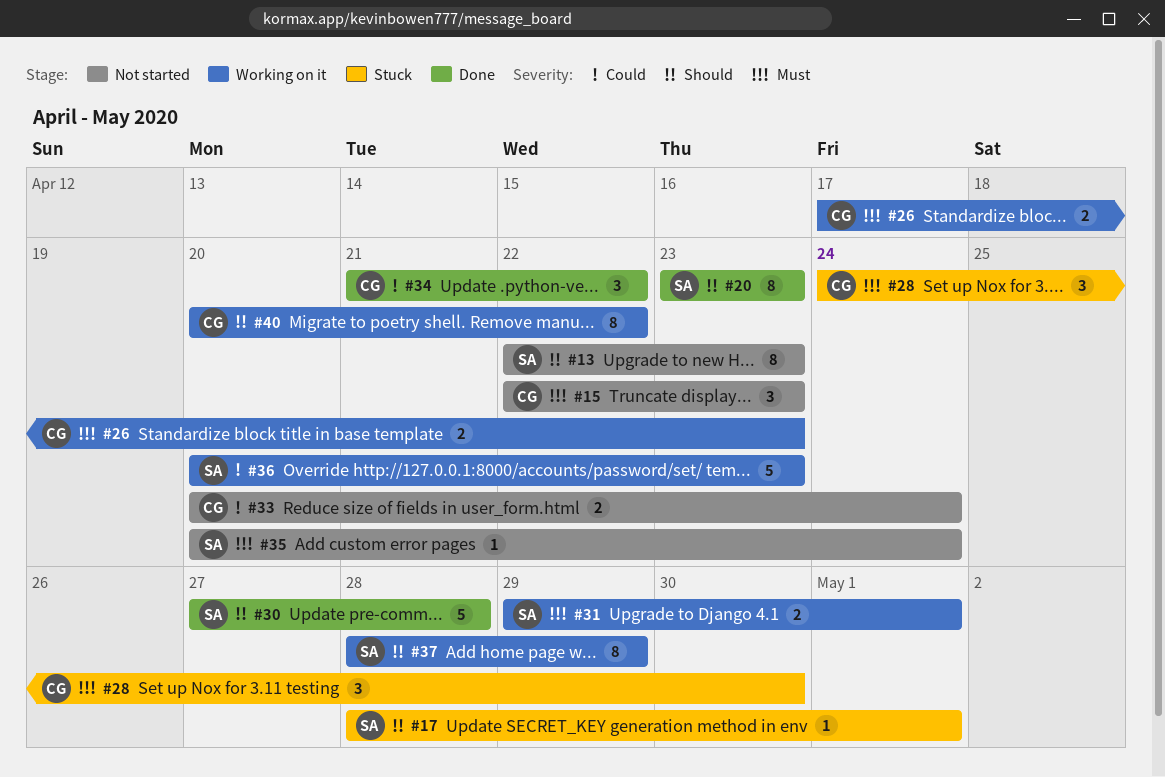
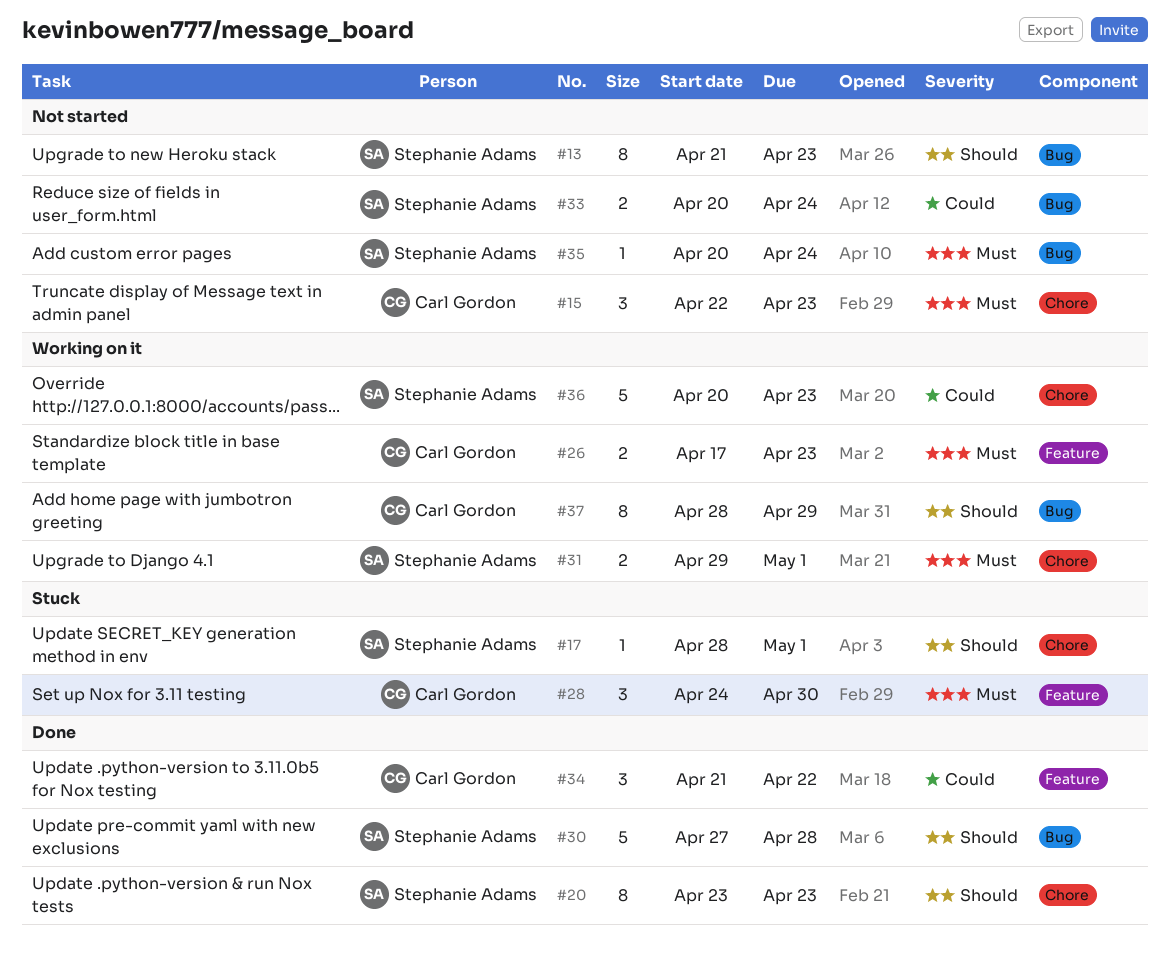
#13, start: Apr 22 -> Apr 21
#33, owner: Carl Gordon -> Stephanie Adams
#37, owner: Stephanie Adams -> Carl Gordon
#40: present -> none

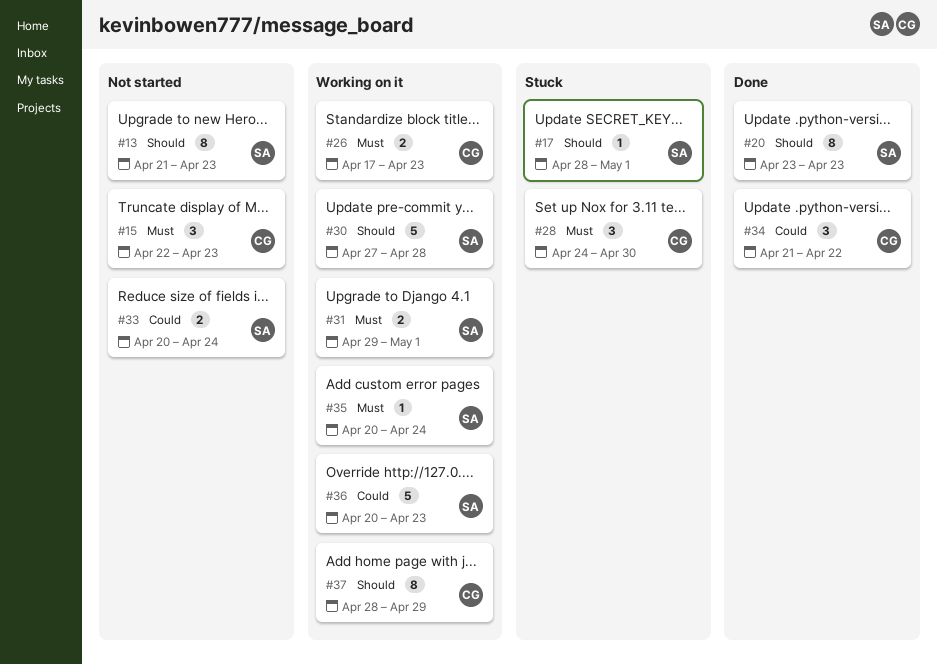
#30, status: Done -> Working on it
#35, status: Not started -> Working on it

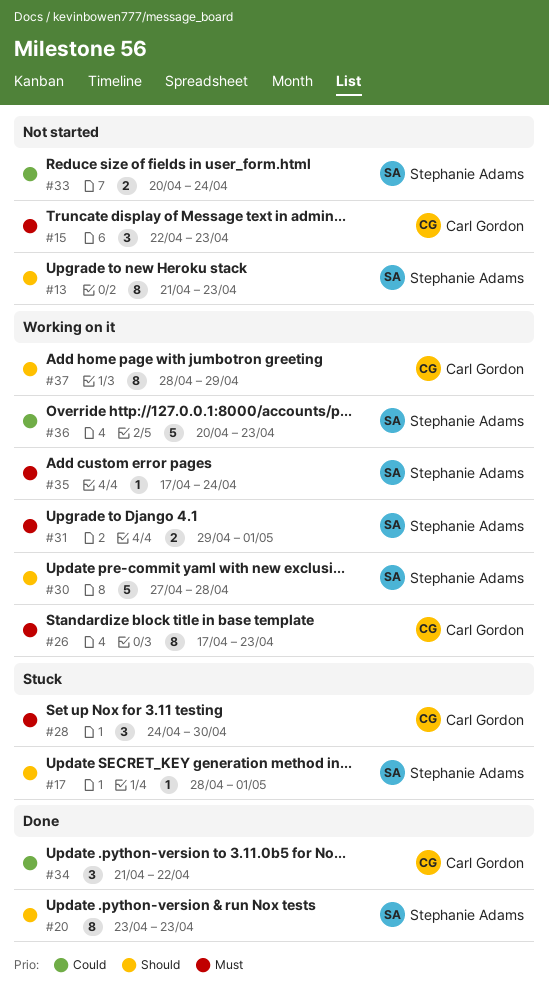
#26, estimate: 2 -> 8
#35, start: Apr 20 -> Apr 17

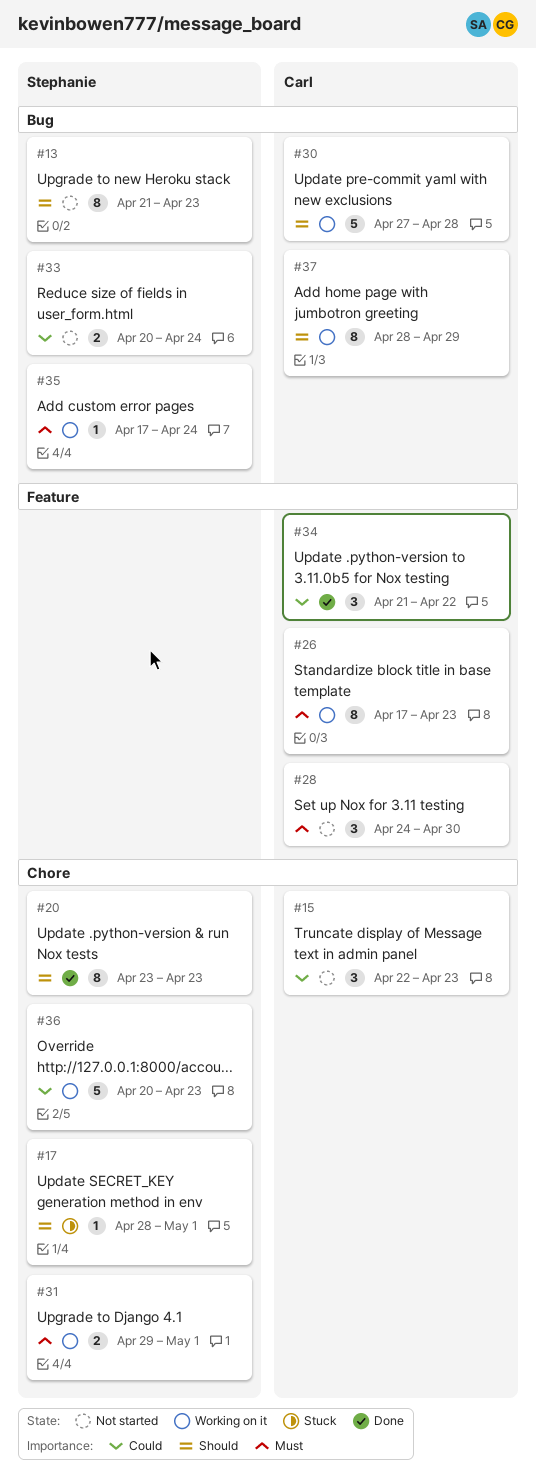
#15, priority: Must -> Could
#28, status: Stuck -> Not started
#30, owner: Stephanie Adams -> Carl Gordon

